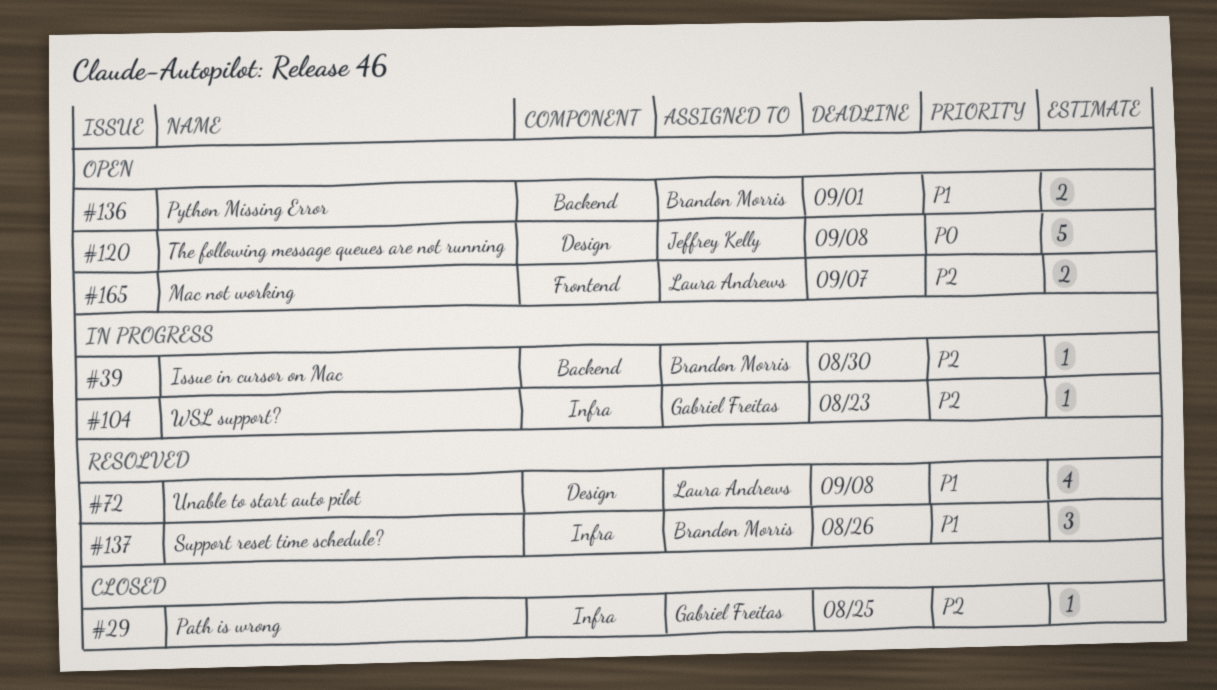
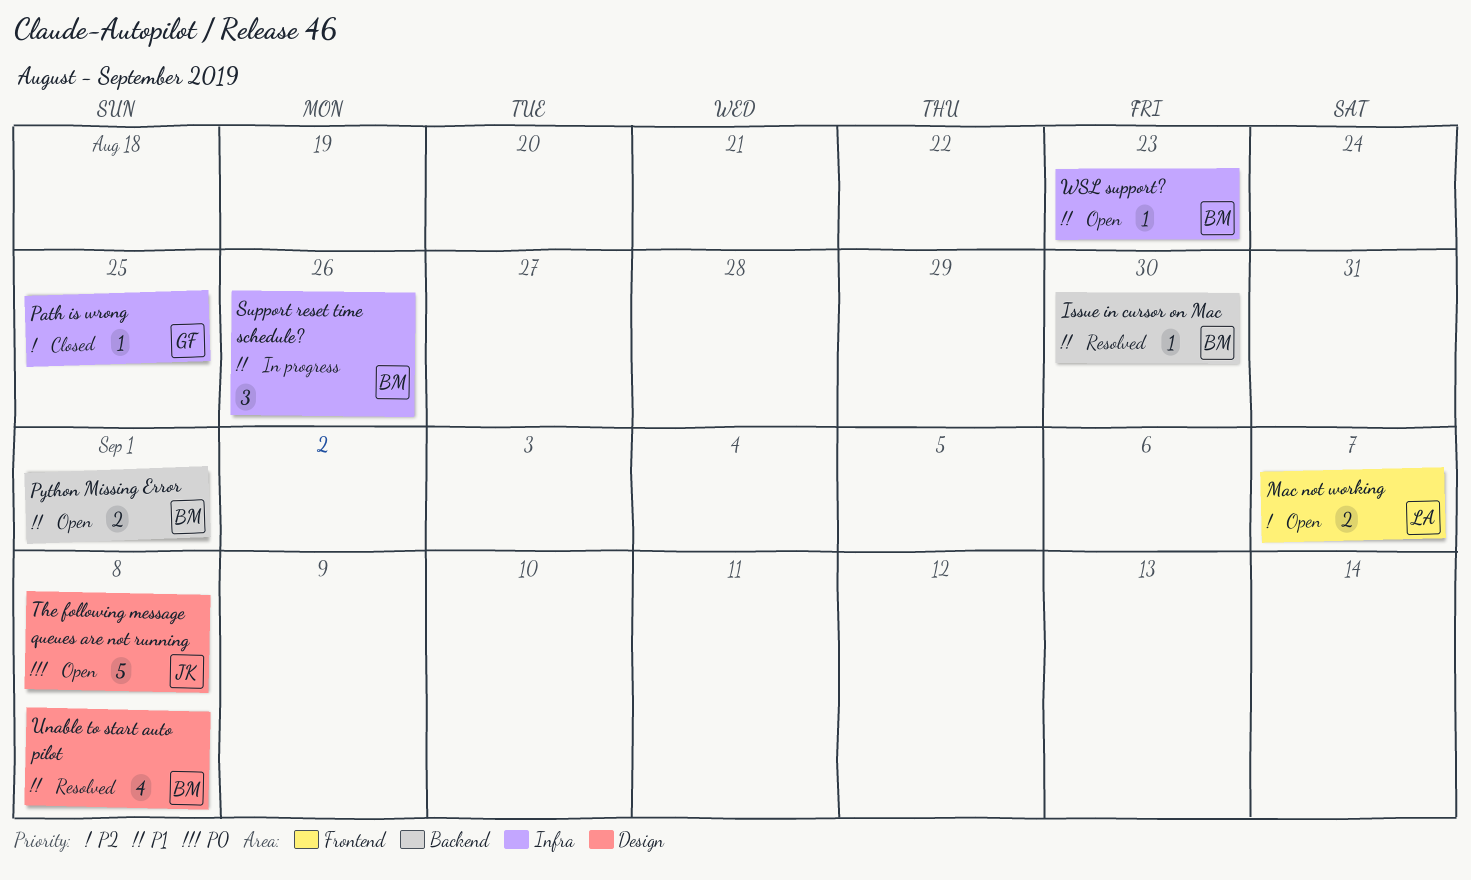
Issue in cursor on Mac, status: In progress -> Resolved
Issue in cursor on Mac, priority: P2 -> P1
Support reset time schedule?, status: Resolved -> In progress
Unable to start auto pilot, owner: Laura Andrews -> Brandon Morris
WSL support?, status: In progress -> Open
WSL support?, owner: Gabriel Freitas -> Brandon Morris
WSL support?, priority: P2 -> P1

